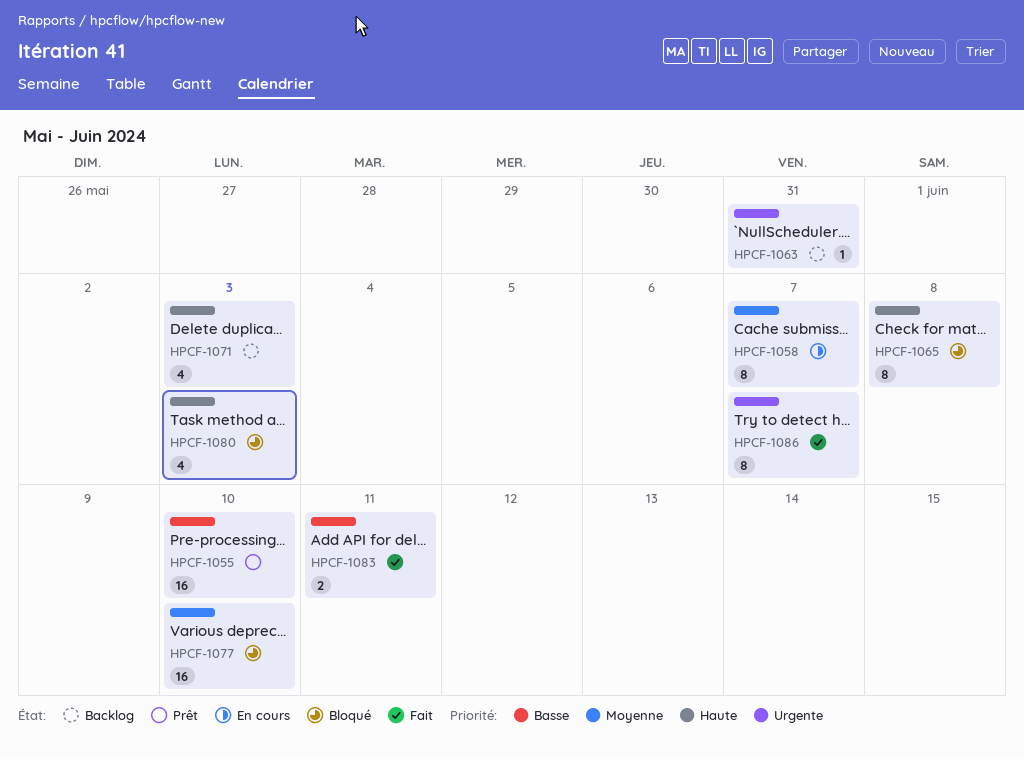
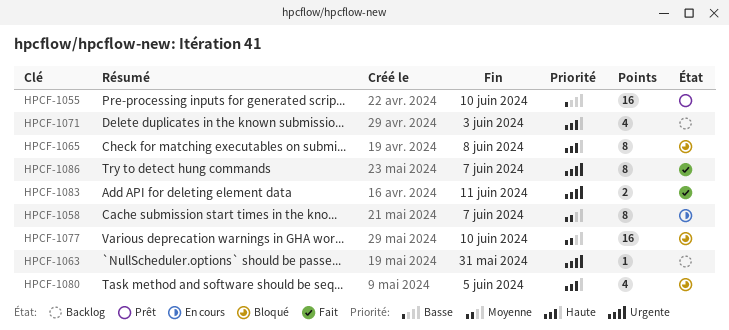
HPCF-1080, due: Jun 3 -> Jun 5
HPCF-1083, priority: Basse -> Urgente

